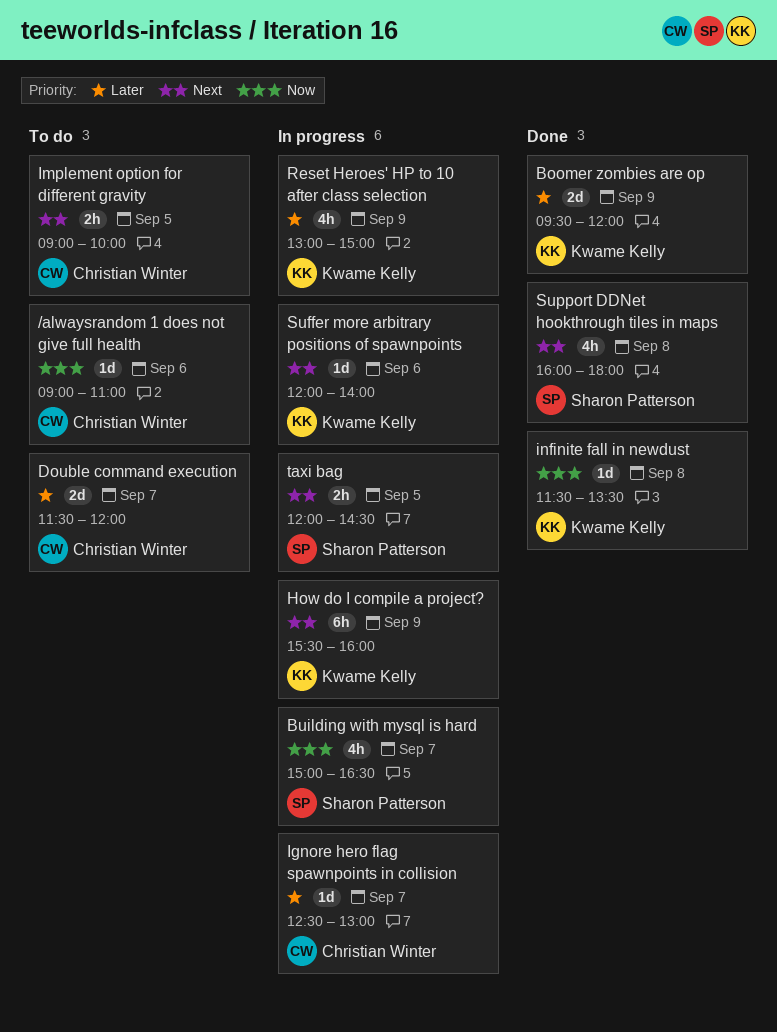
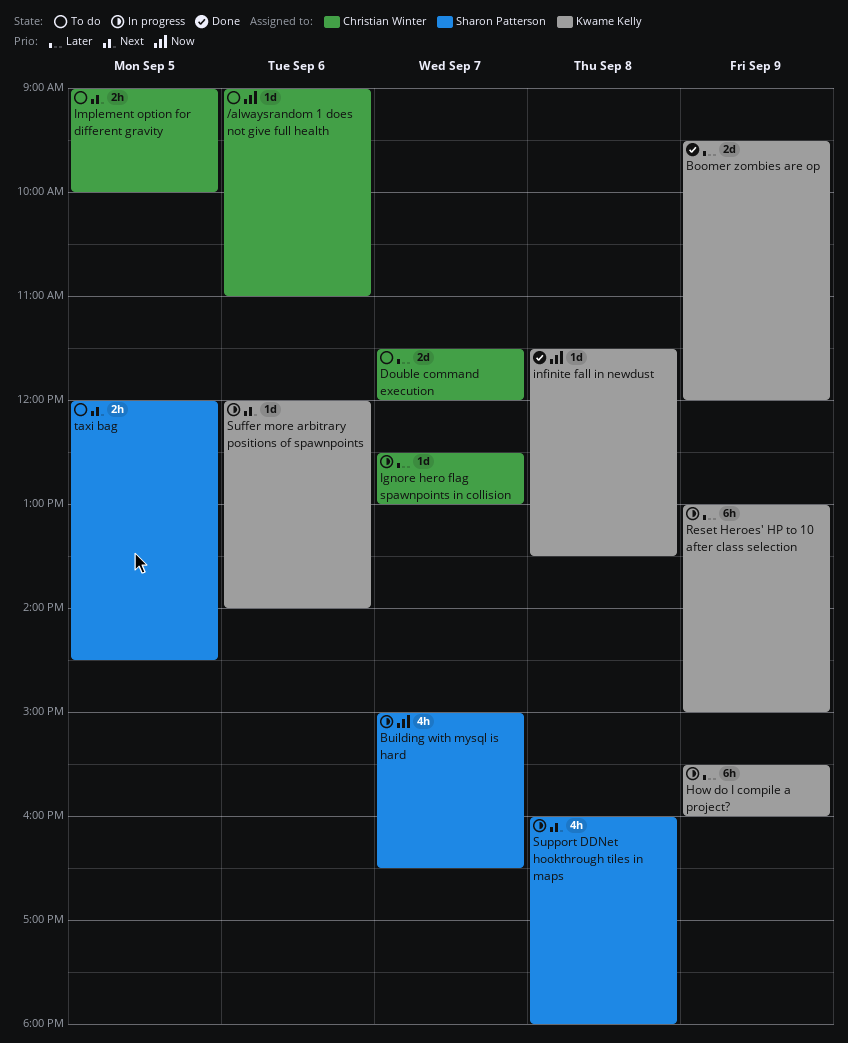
How do I compile a project?, priority: Next -> Later
Reset Heroes' HP to 10 after class selection, estimate: 4h -> 6h
Support DDNet hookthrough tiles in maps, status: Done -> In progress
taxi bag, status: In progress -> To do

